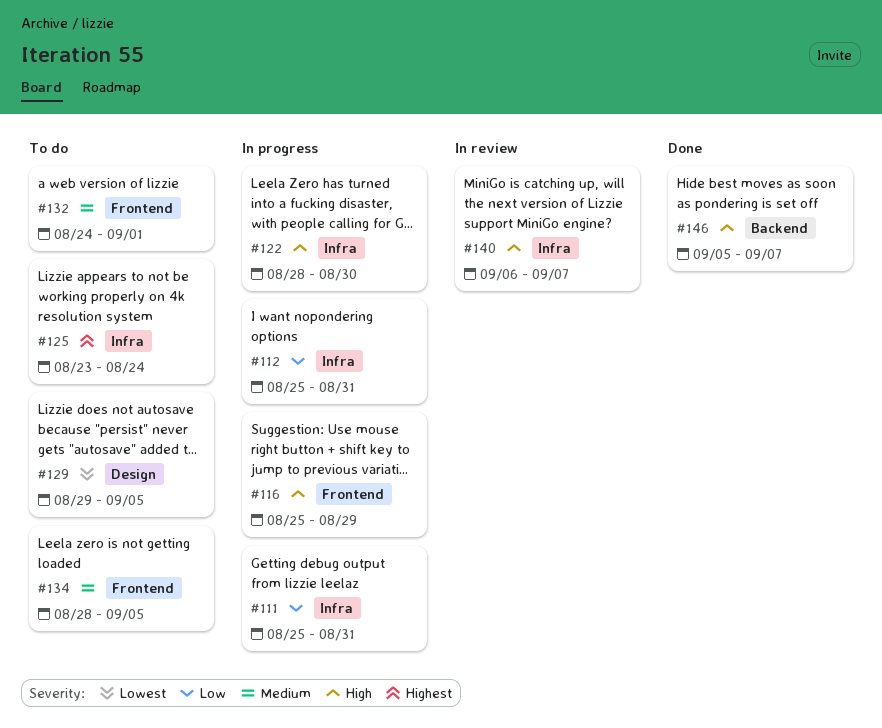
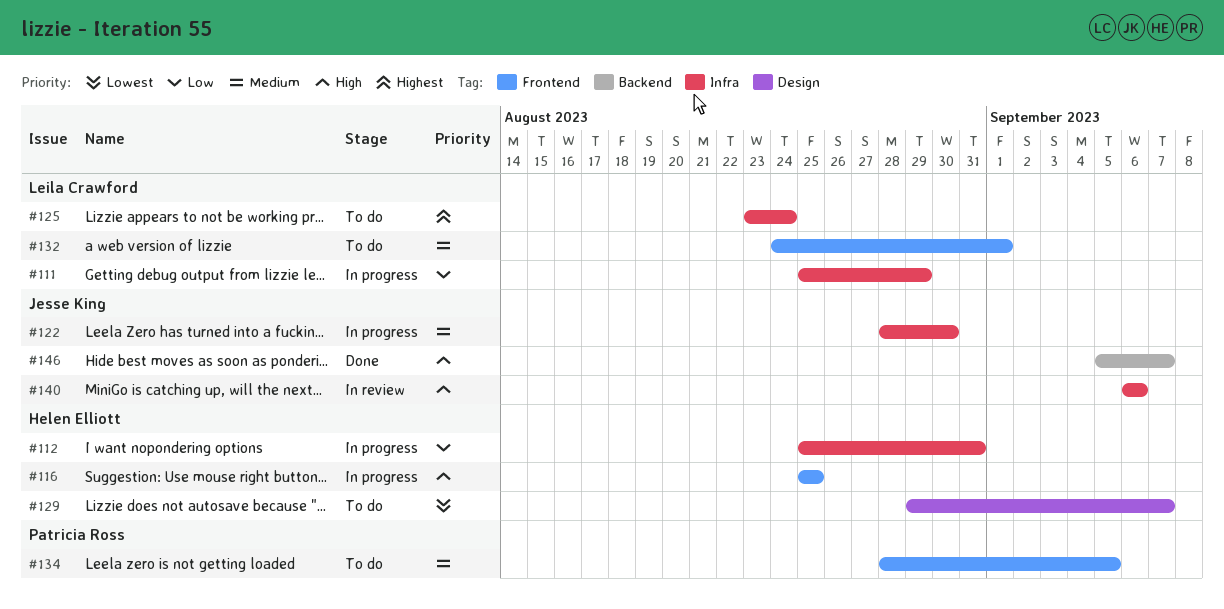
#111, due: Aug 31 -> Aug 29
#116, due: Aug 29 -> Aug 25
#122, priority: High -> Medium
#129, due: Sep 5 -> Sep 7
#140, due: Sep 7 -> Sep 6

